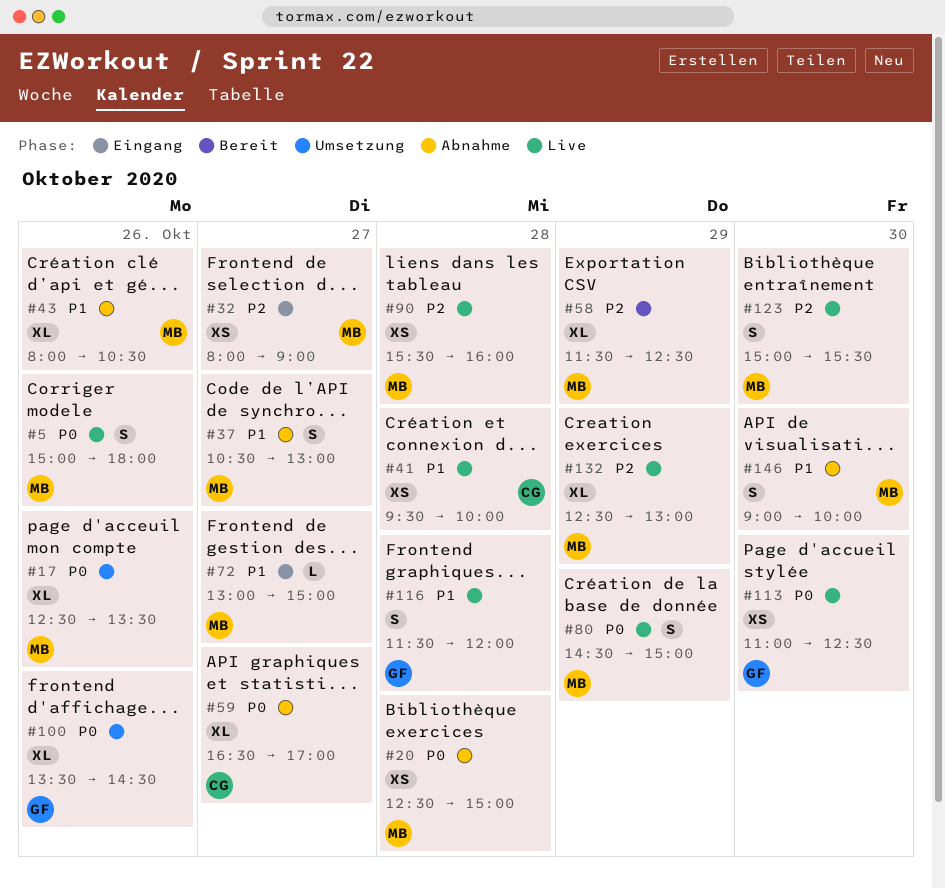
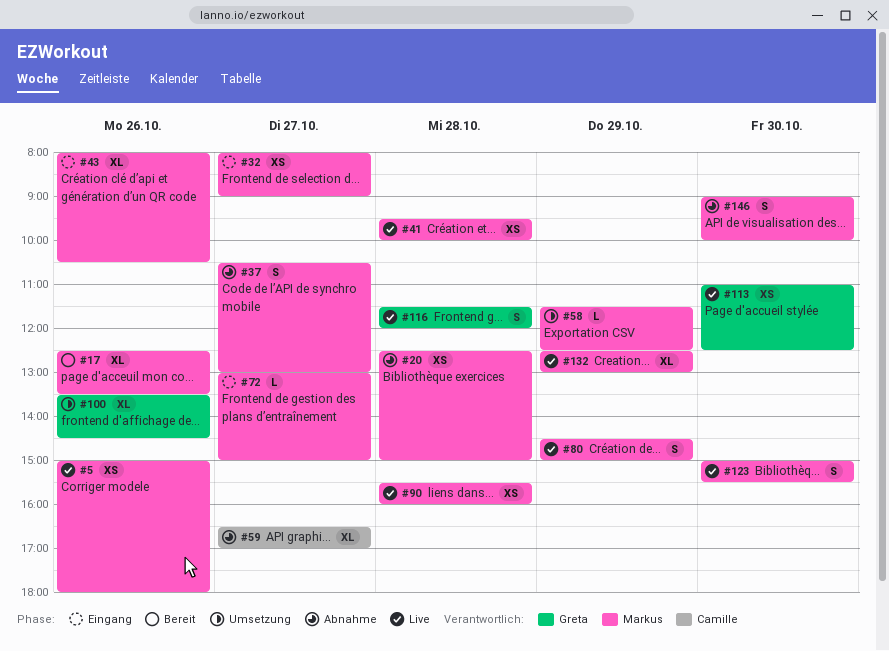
#5, estimate: S -> XS
#17, status: Umsetzung -> Bereit
#41, owner: Camille -> Markus
#43, status: Abnahme -> Eingang
#58, status: Bereit -> Umsetzung
#58, estimate: XL -> L

